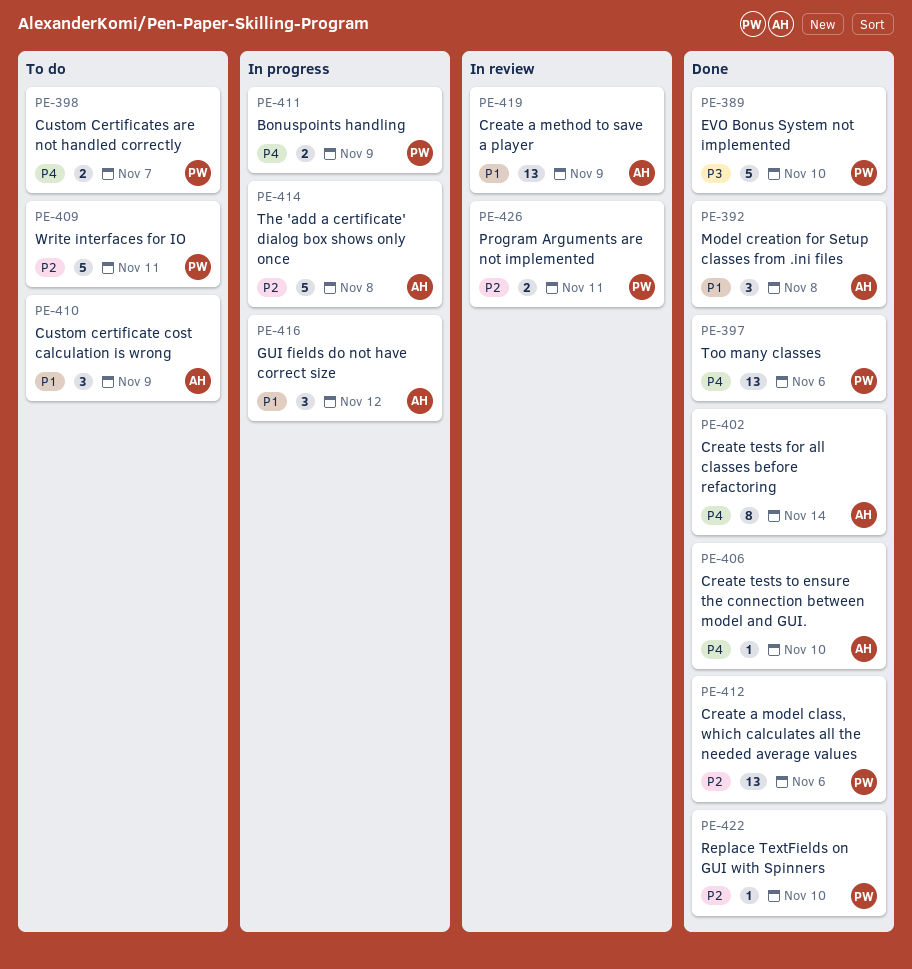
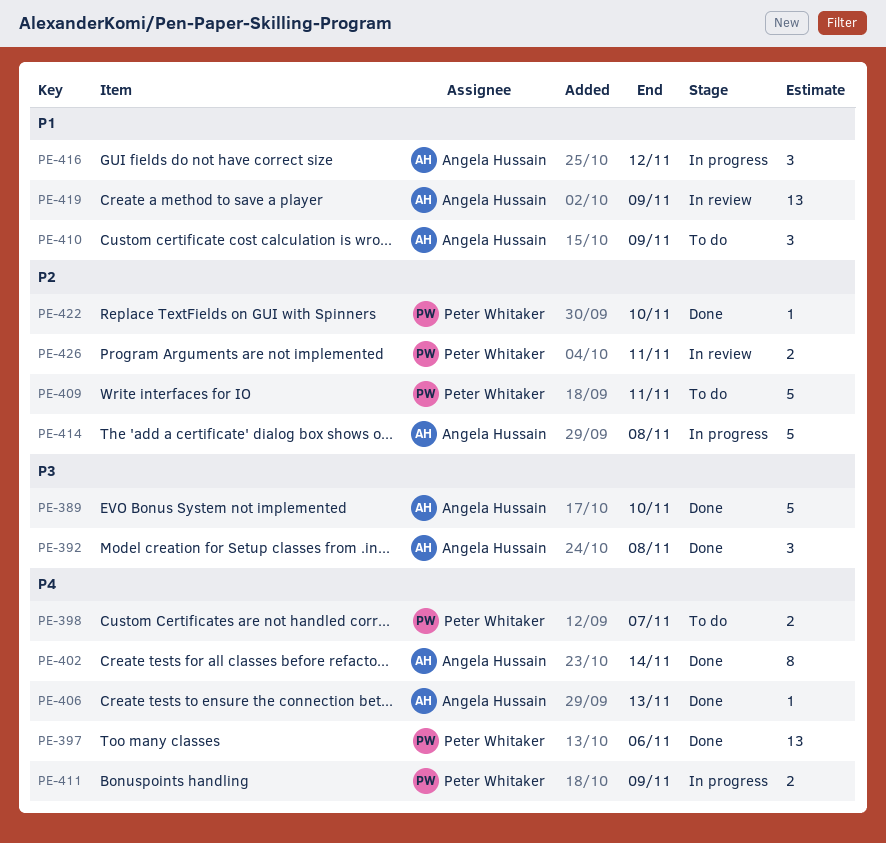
PE-389, owner: Peter Whitaker -> Angela Hussain
PE-392, priority: P1 -> P3
PE-406, due: Nov 10 -> Nov 13
PE-412: present -> none

